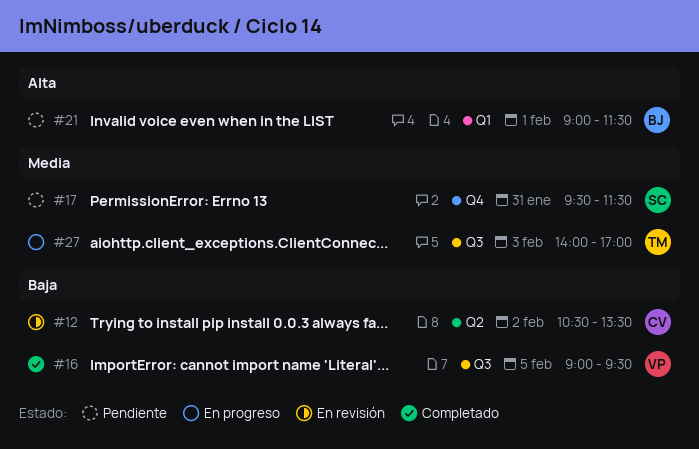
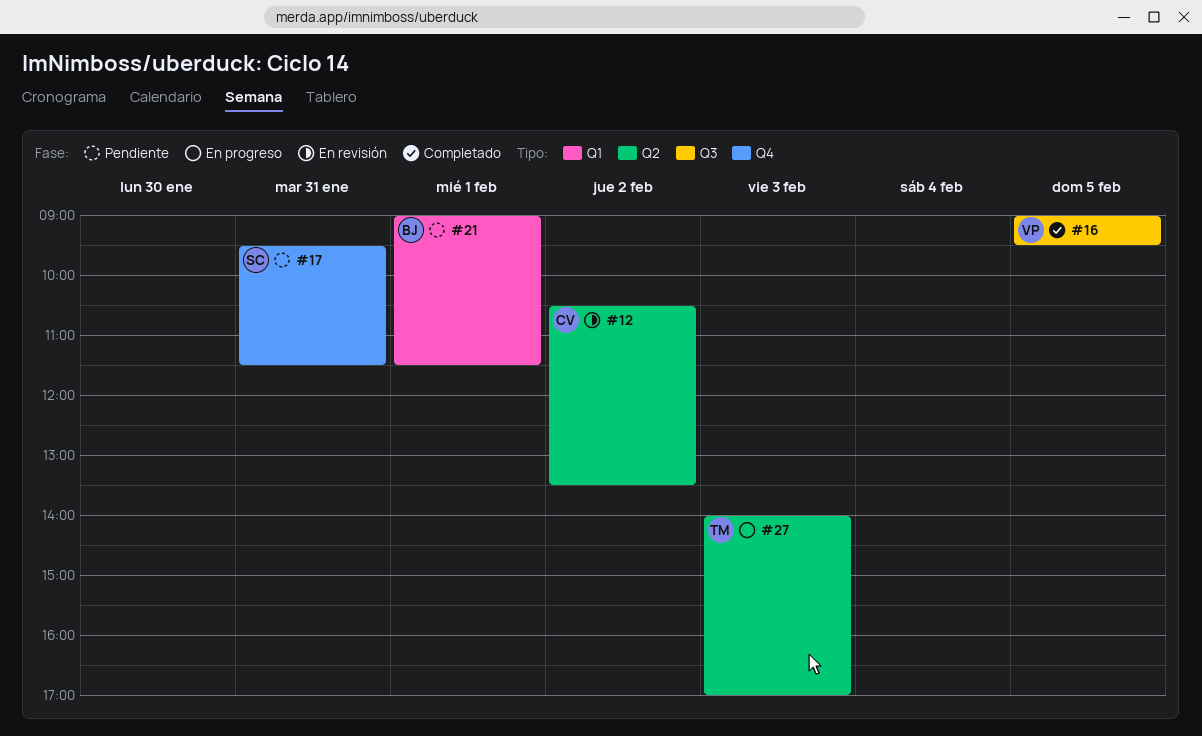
#27, label: Q3 -> Q2

